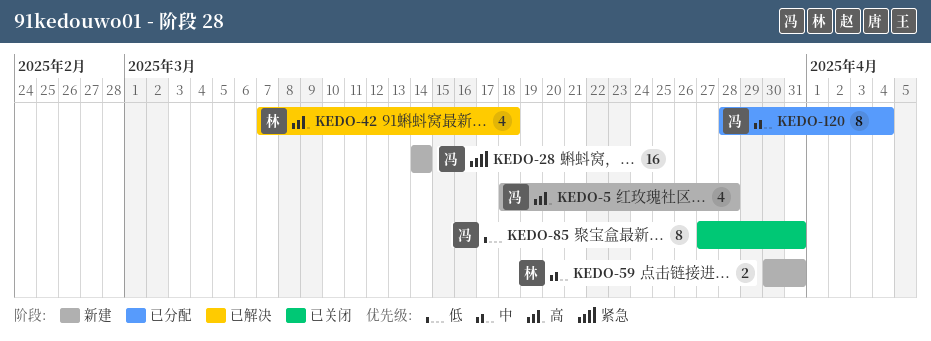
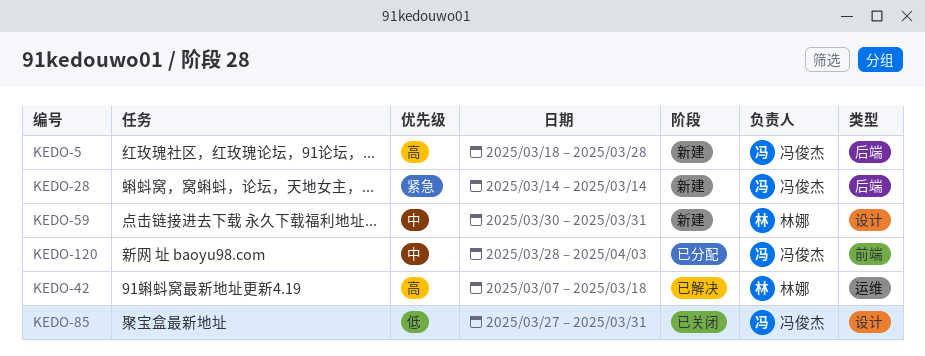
KEDO-120, due: Apr 4 -> Apr 3

